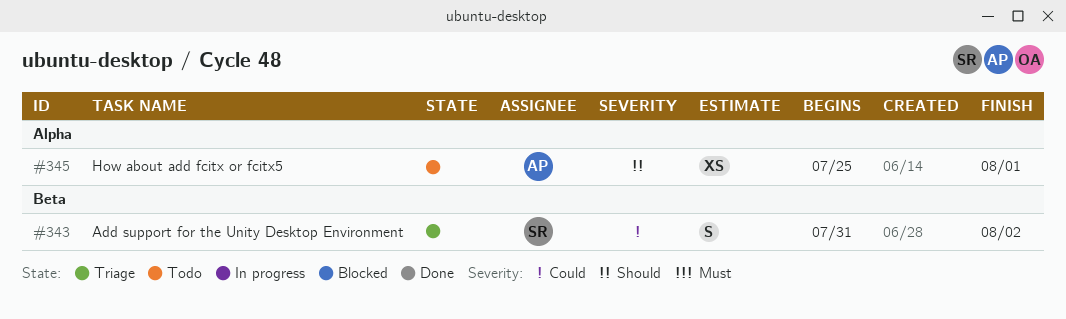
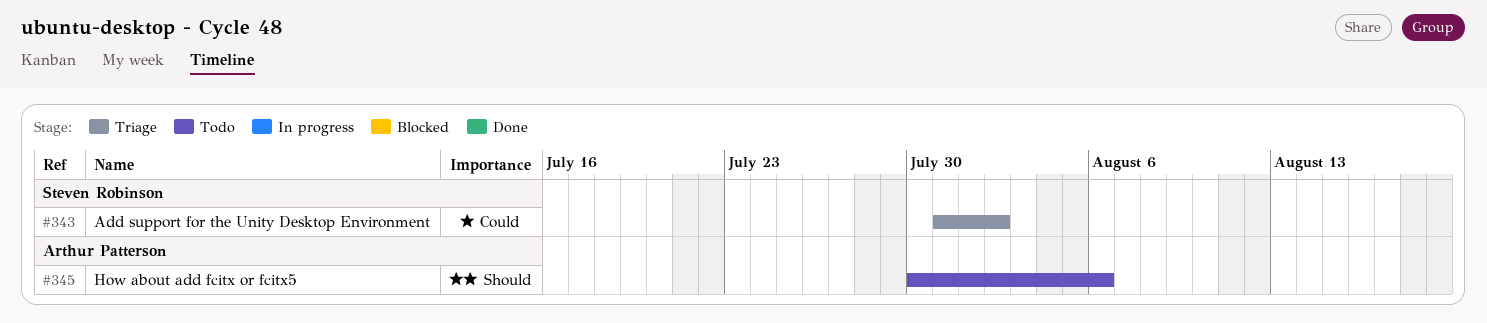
#345, start: Jul 25 -> Jul 30
#345, due: Aug 1 -> Aug 6

